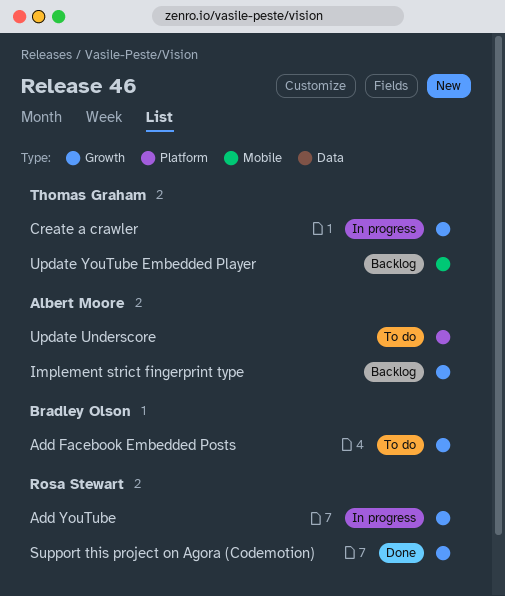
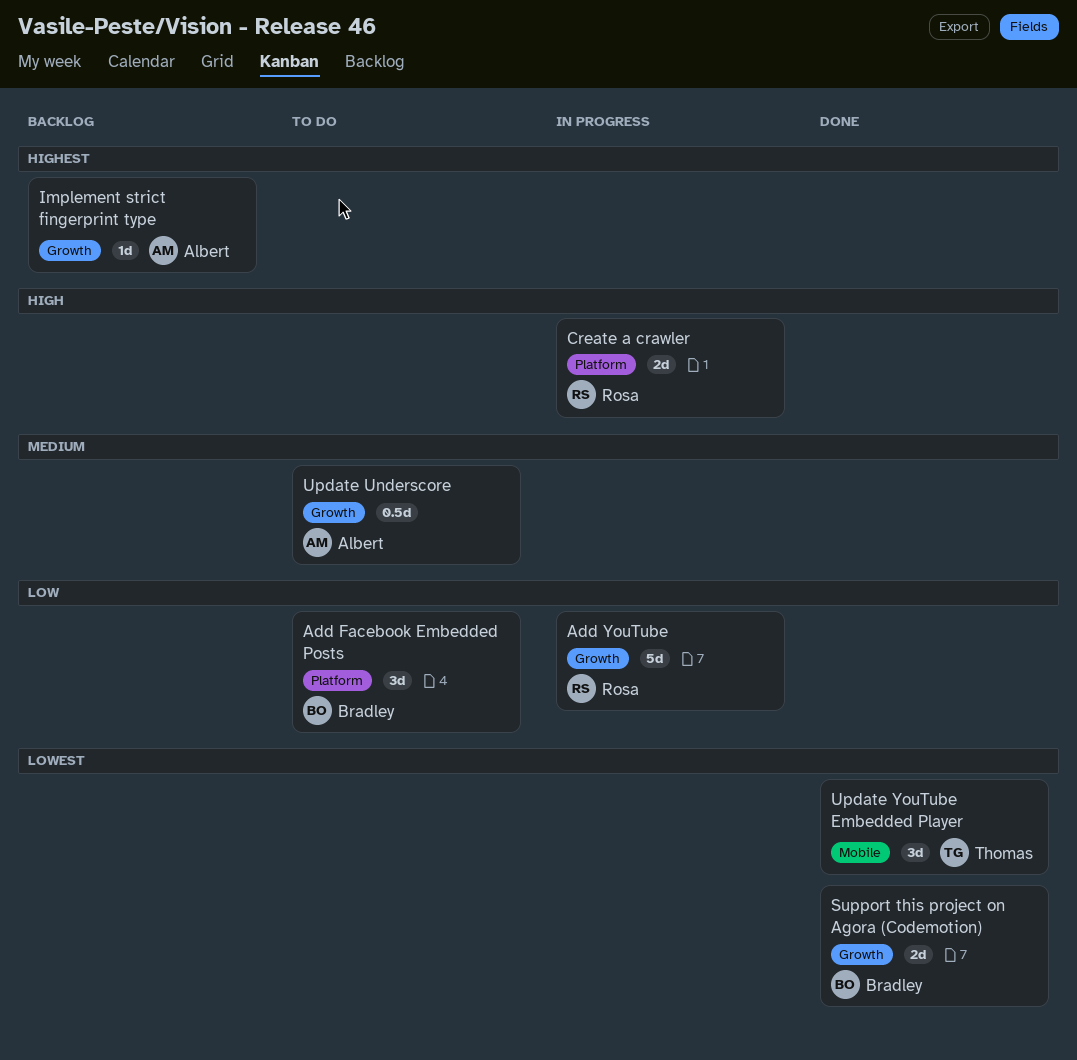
Add Facebook Embedded Posts, label: Growth -> Platform
Create a crawler, owner: Thomas Graham -> Rosa Stewart
Create a crawler, label: Growth -> Platform
Support this project on Agora (Codemotion), owner: Rosa Stewart -> Bradley Olson
Update Underscore, label: Platform -> Growth
Update YouTube Embedded Player, status: Backlog -> Done

